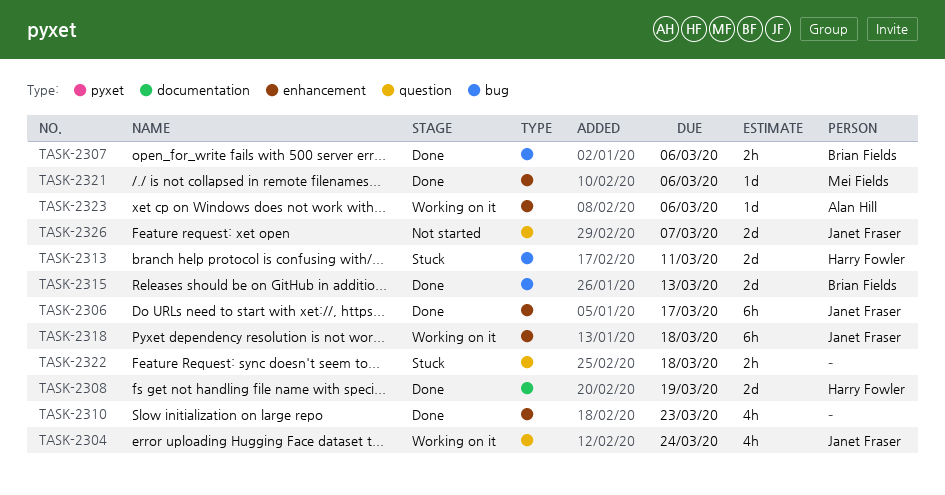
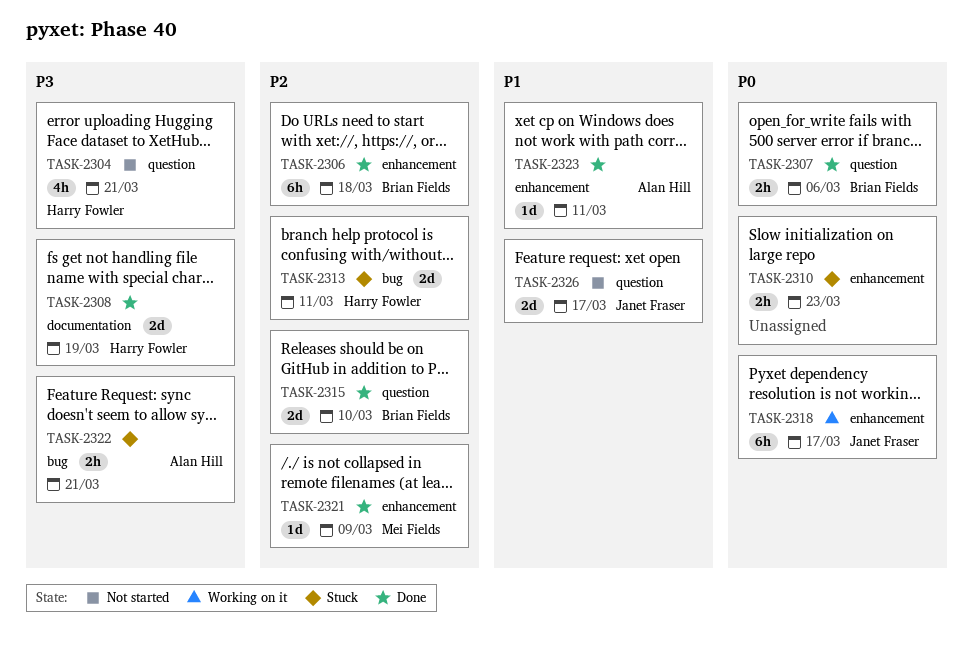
TASK-2304, status: Working on it -> Not started
TASK-2304, owner: Janet Fraser -> Harry Fowler
TASK-2304, due: Mar 24 -> Mar 21
TASK-2306, owner: Janet Fraser -> Brian Fields
TASK-2306, due: Mar 17 -> Mar 18
TASK-2307, label: bug -> question
TASK-2310, status: Done -> Stuck
TASK-2310, estimate: 4h -> 2h
TASK-2315, label: bug -> question
TASK-2315, due: Mar 13 -> Mar 10
TASK-2318, due: Mar 18 -> Mar 17
TASK-2321, due: Mar 6 -> Mar 9
TASK-2322, owner: none -> Alan Hill
TASK-2322, label: question -> bug
TASK-2322, due: Mar 18 -> Mar 21
TASK-2323, status: Working on it -> Done
TASK-2323, due: Mar 6 -> Mar 11
TASK-2326, due: Mar 7 -> Mar 17

